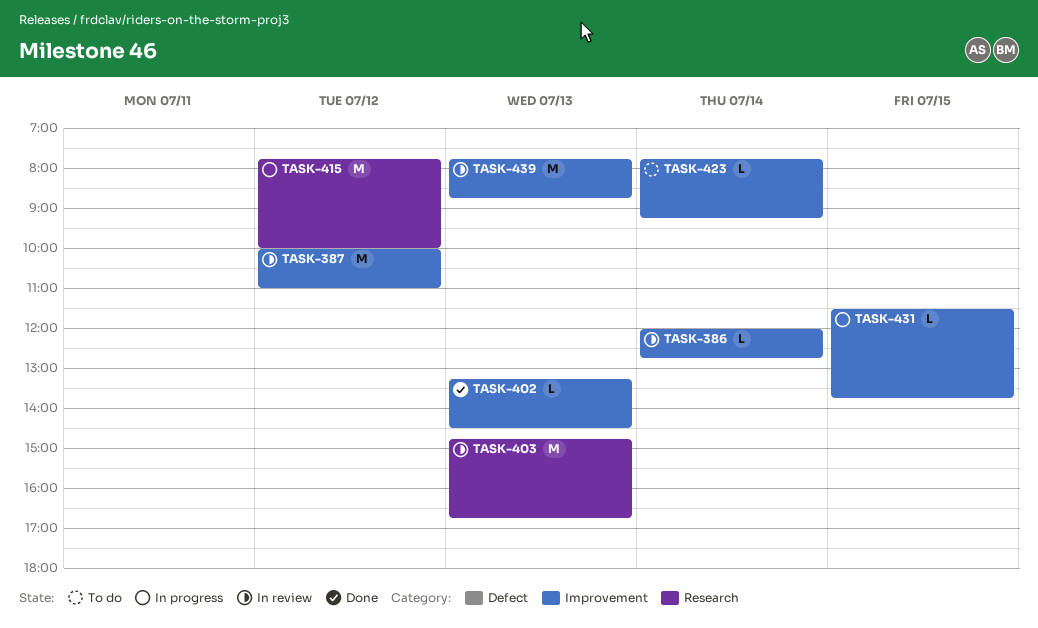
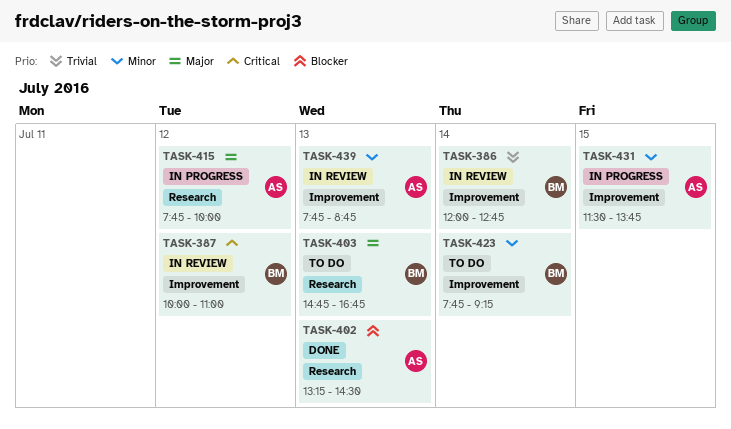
TASK-402, label: Improvement -> Research
TASK-403, status: In review -> To do

